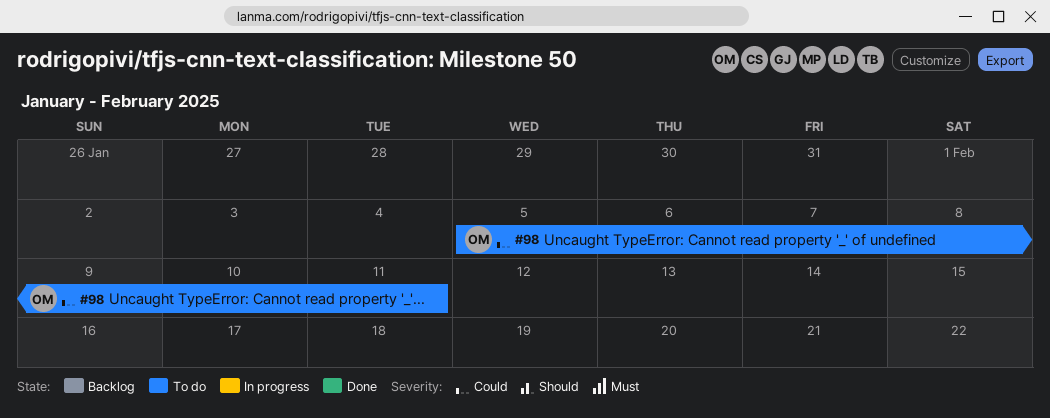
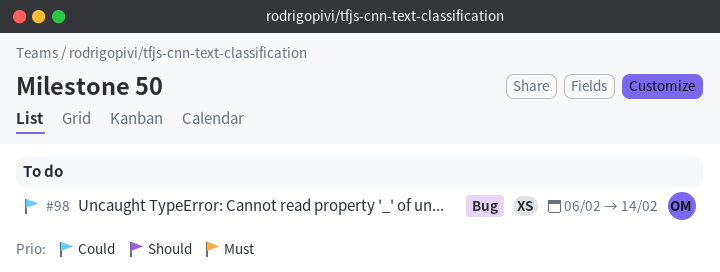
#98, start: Feb 5 -> Feb 6
#98, due: Feb 11 -> Feb 14

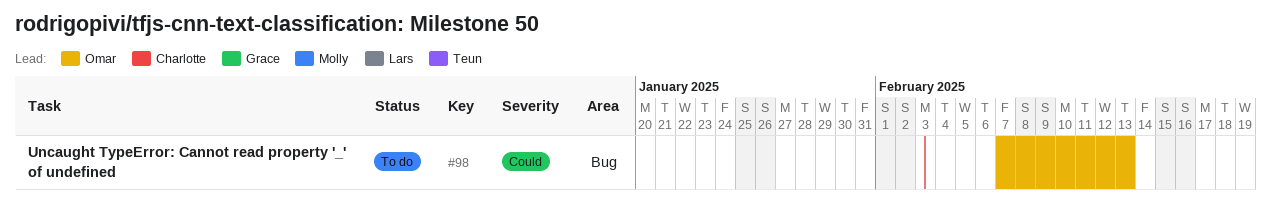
#98, start: Feb 6 -> Feb 7
#98, due: Feb 14 -> Feb 13

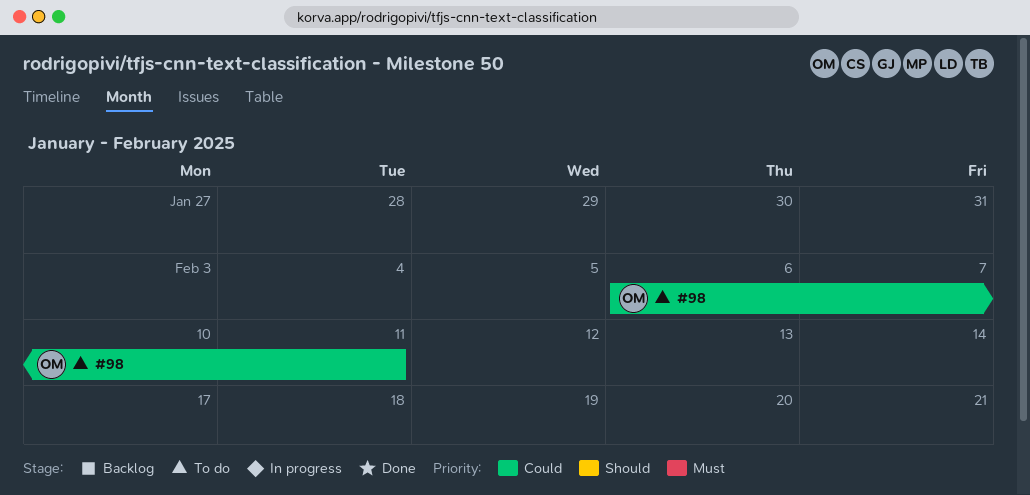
#98, start: Feb 7 -> Feb 6
#98, due: Feb 13 -> Feb 11

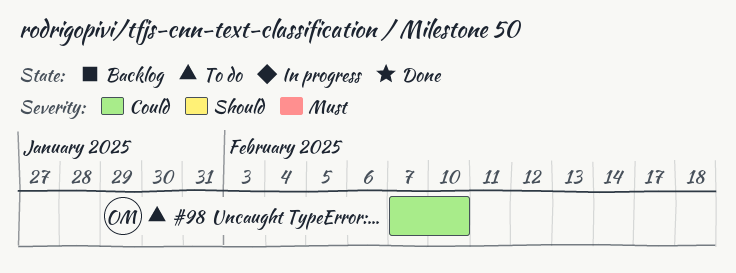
#98, start: Feb 6 -> Feb 7
#98, due: Feb 11 -> Feb 10

